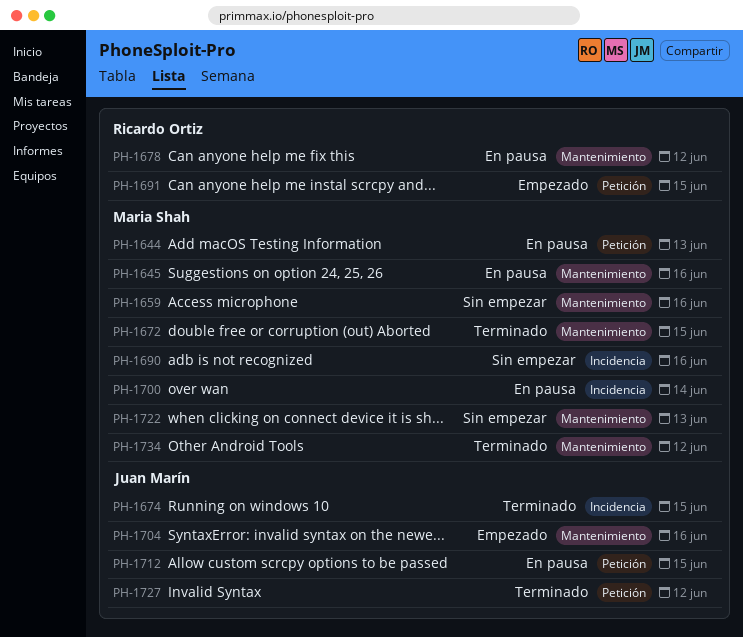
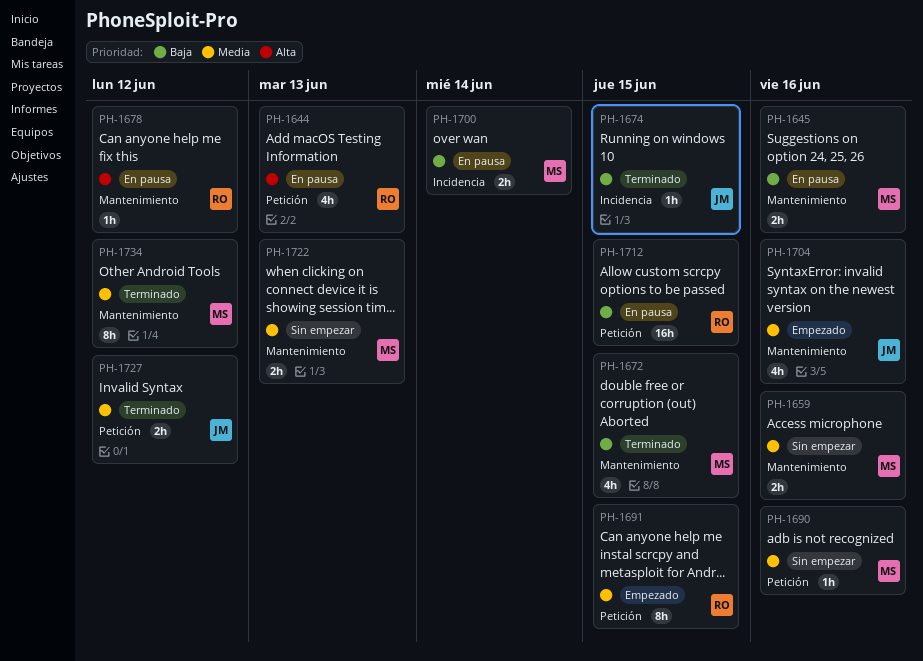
PH-1644, owner: Maria Shah -> Ricardo Ortiz
PH-1690, label: Incidencia -> Petición
PH-1712, owner: Juan Marín -> Ricardo Ortiz

